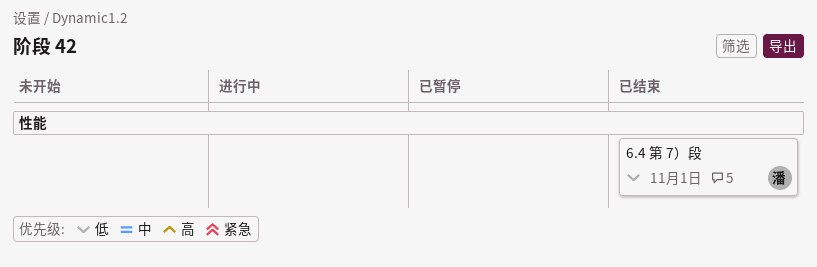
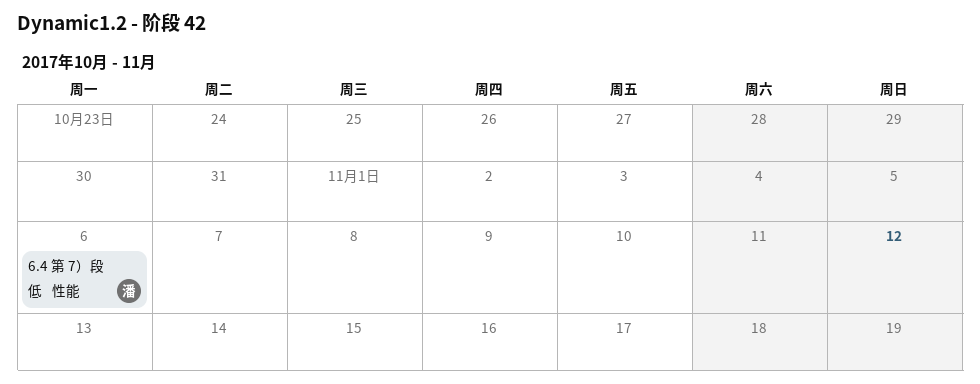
6.4 第 7）段, due: Nov 1 -> Nov 6

